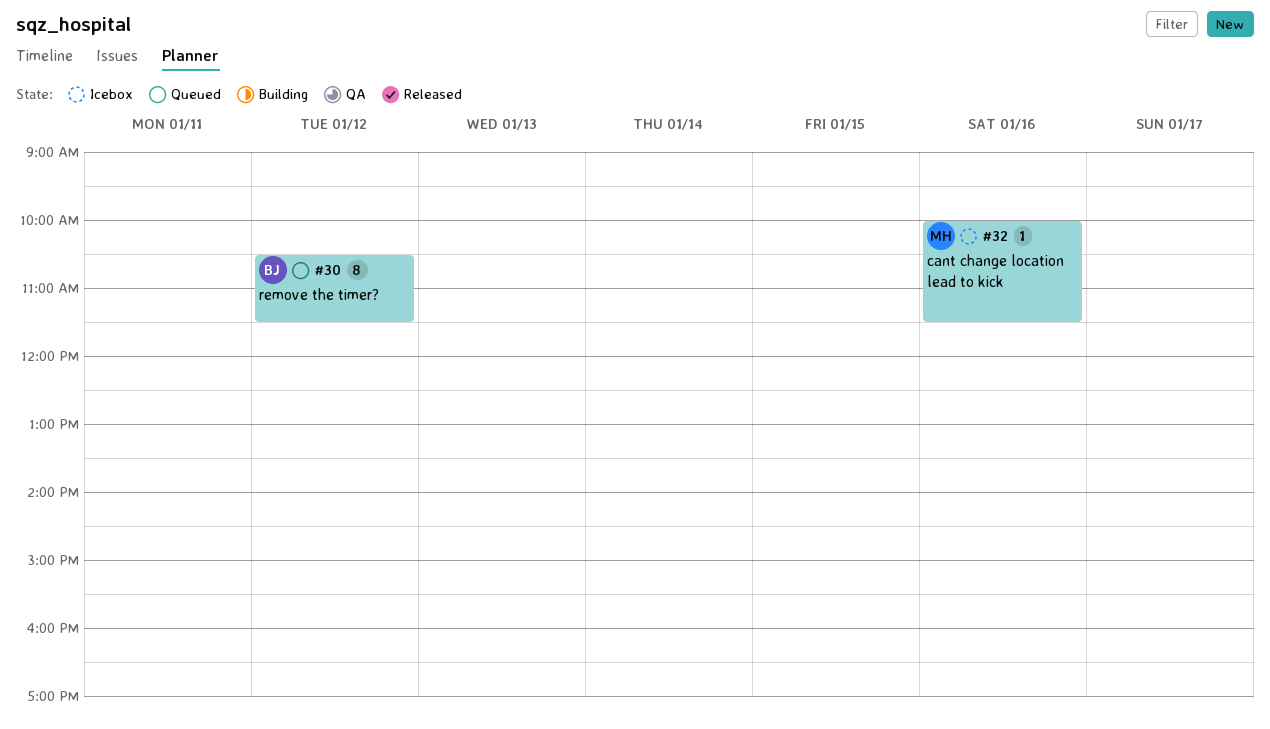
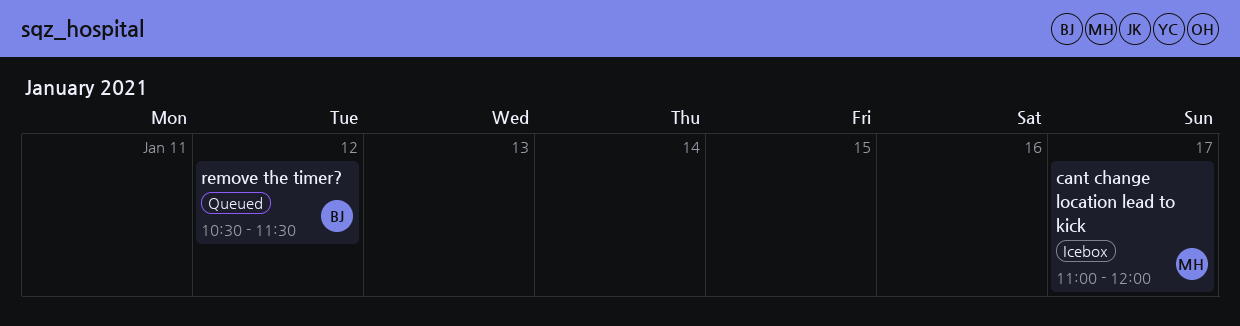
cant change location lead to kick, day: Jan 16 -> Jan 17
cant change location lead to kick, begins: 10:00 -> 11:00
cant change location lead to kick, ends: 11:30 -> 12:00

